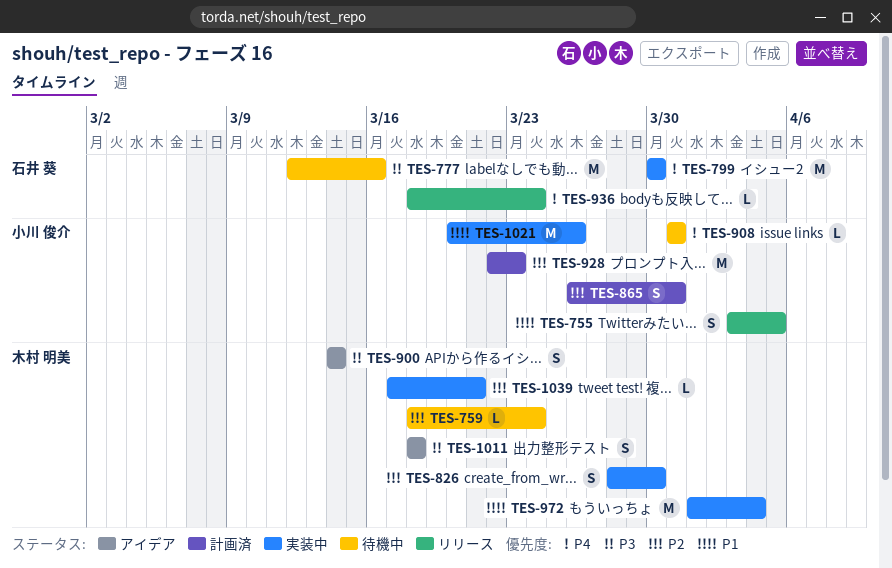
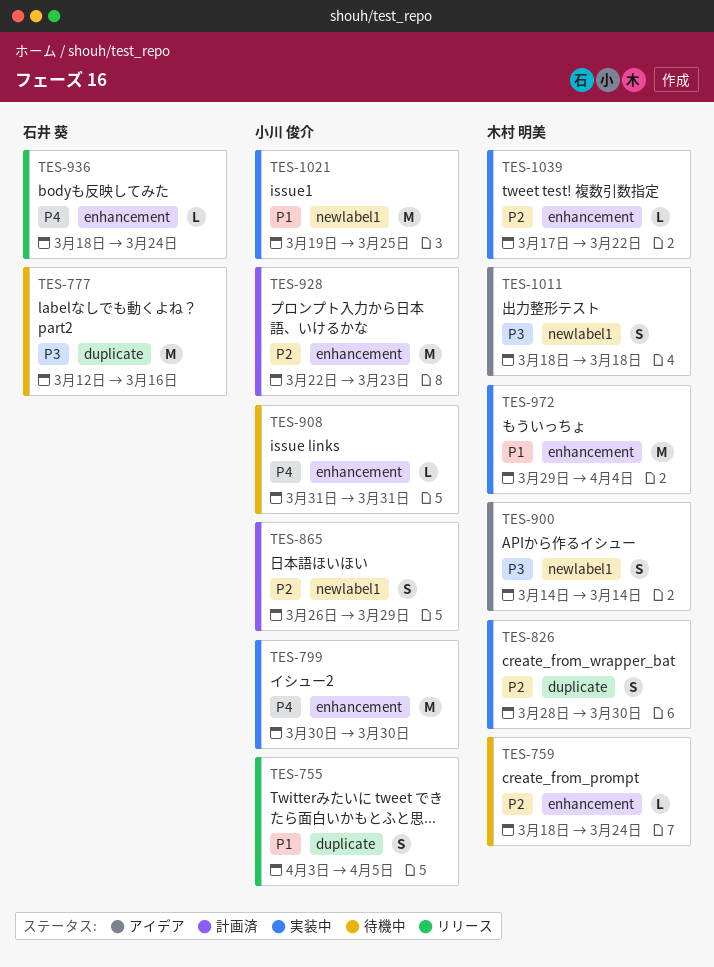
TES-799, owner: 石井 葵 -> 小川 俊介
TES-865, due: Mar 31 -> Mar 29
TES-972, start: Apr 1 -> Mar 29
TES-1021, start: Mar 20 -> Mar 19
TES-1021, due: Mar 26 -> Mar 25
TES-1039, due: Mar 21 -> Mar 22

